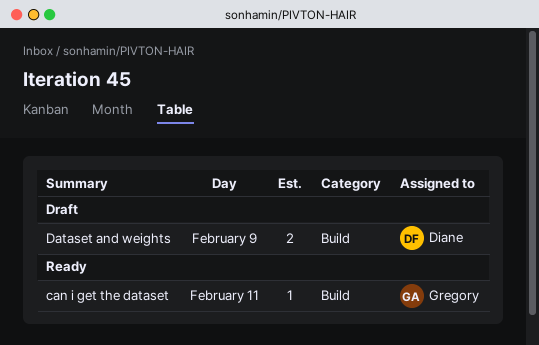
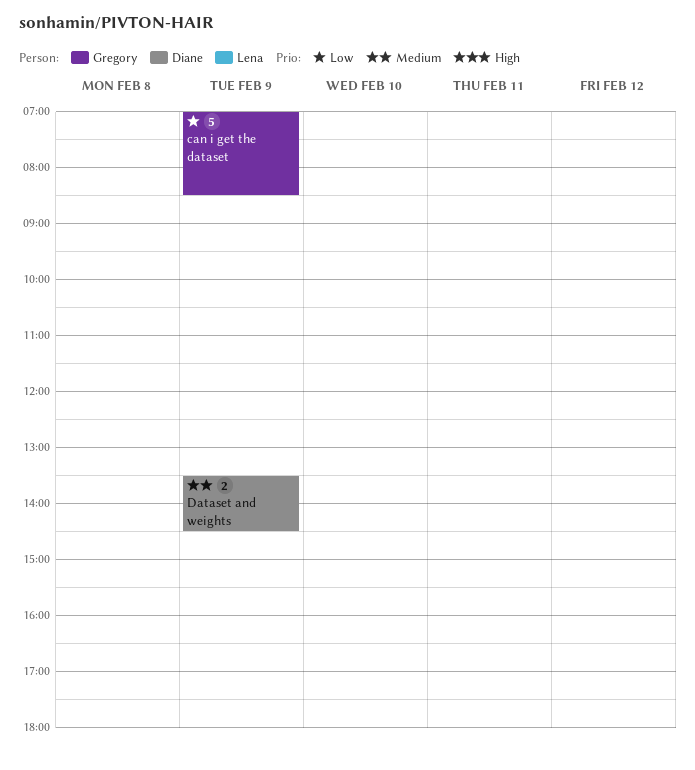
can i get the dataset, estimate: 1 -> 5
can i get the dataset, day: Feb 11 -> Feb 9

